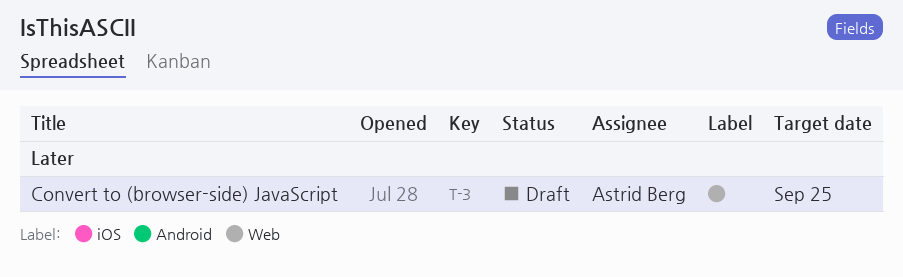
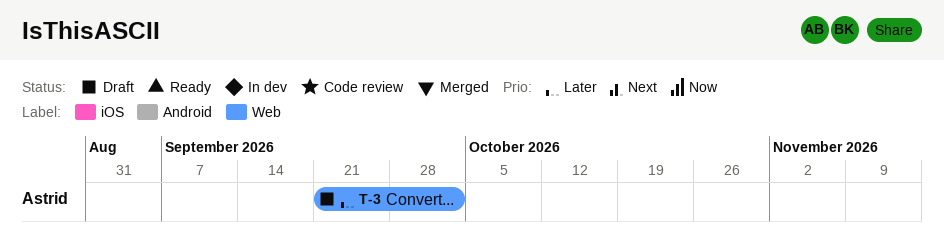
T-3, due: Sep 25 -> Oct 2

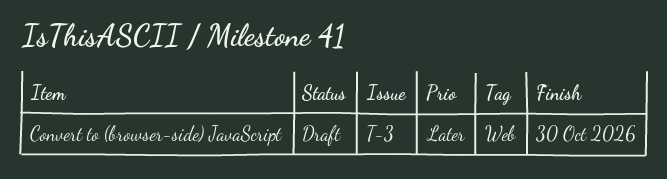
T-3, due: Oct 2 -> Oct 30

